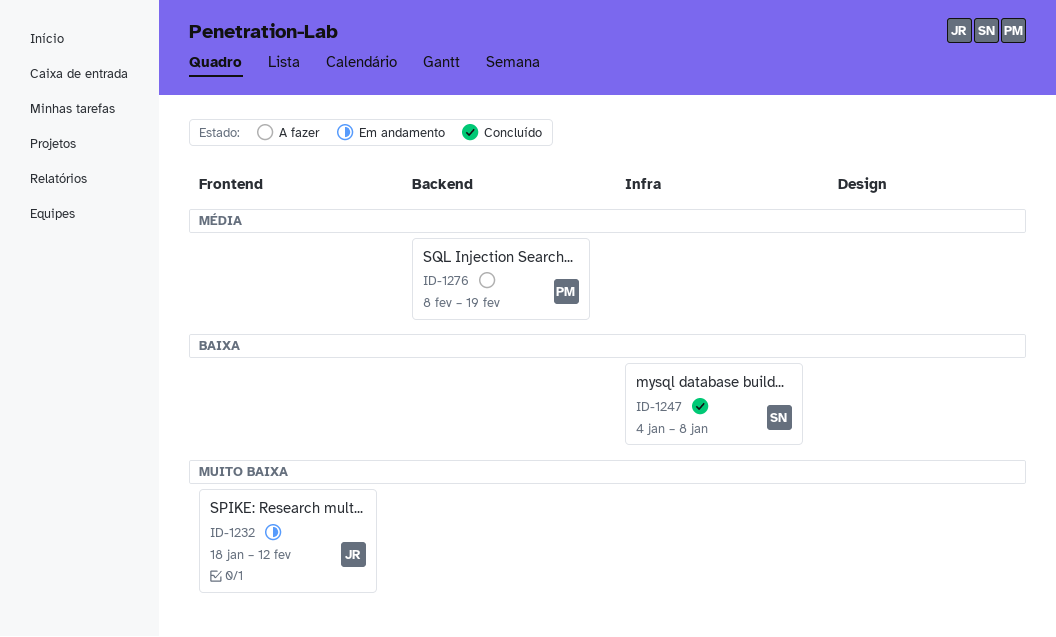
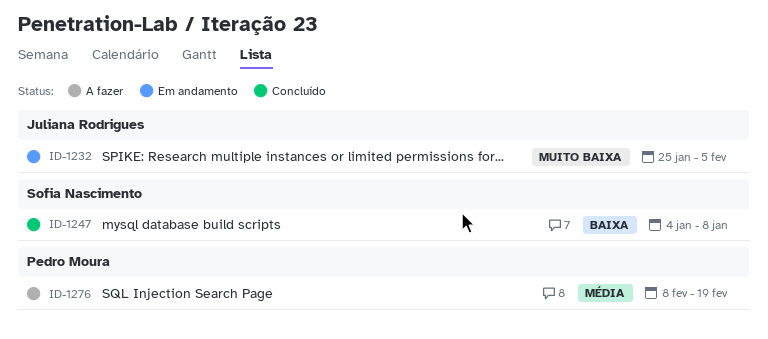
ID-1232, start: Jan 18 -> Jan 25
ID-1232, due: Feb 12 -> Feb 5

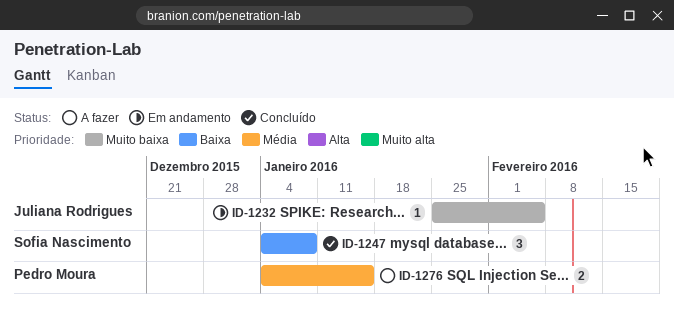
ID-1276, start: Feb 8 -> Jan 4
ID-1276, due: Feb 19 -> Jan 15

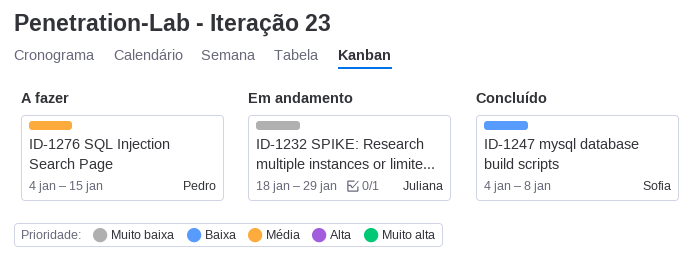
ID-1232, start: Jan 25 -> Jan 18
ID-1232, due: Feb 5 -> Jan 29

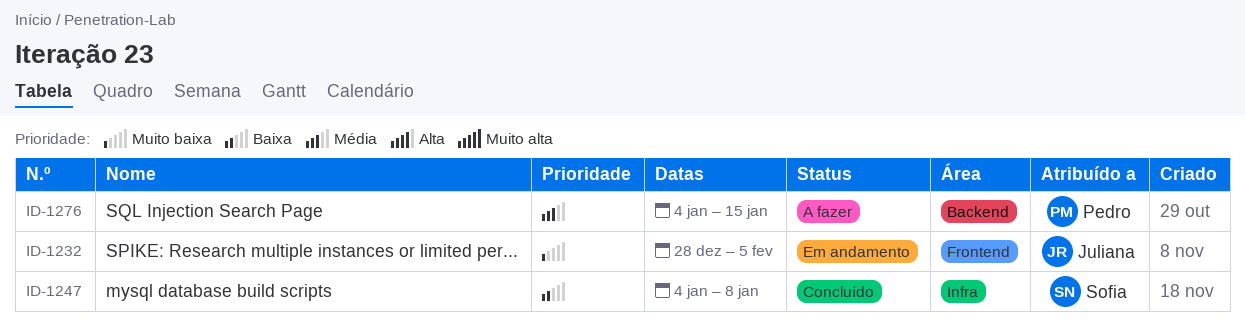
ID-1232, start: Jan 18 -> Dec 28
ID-1232, due: Jan 29 -> Feb 5

